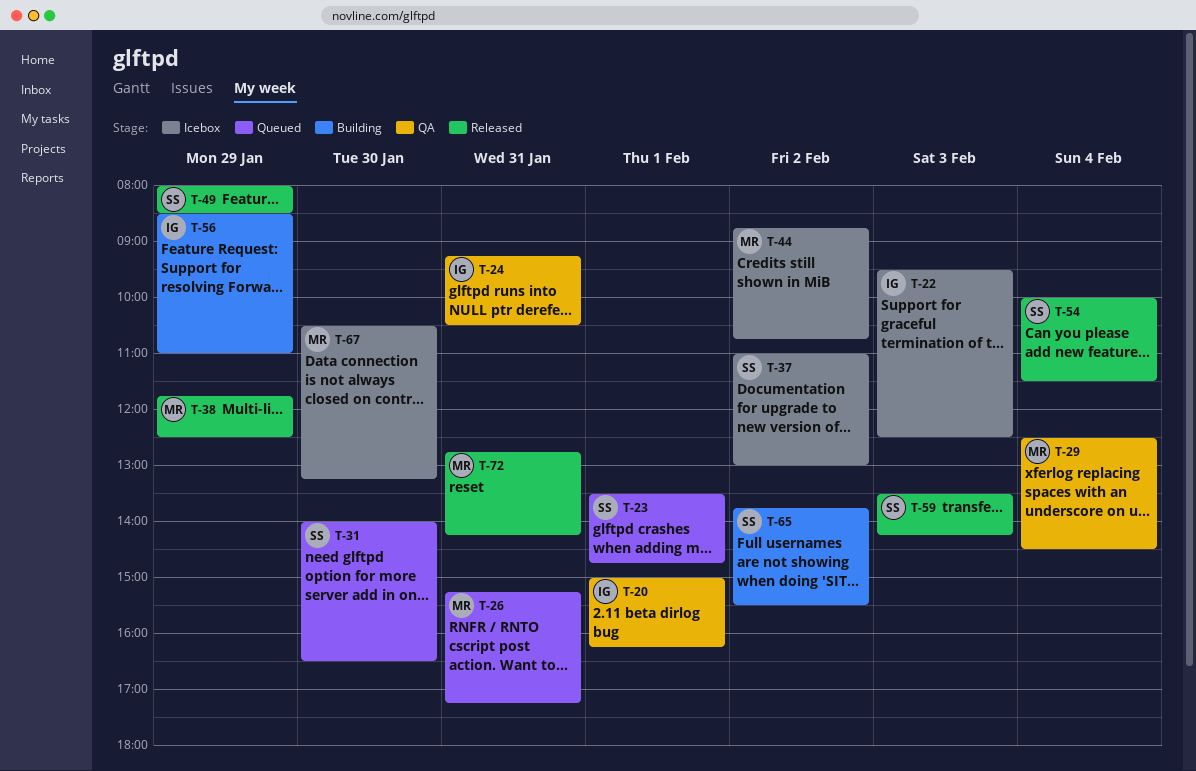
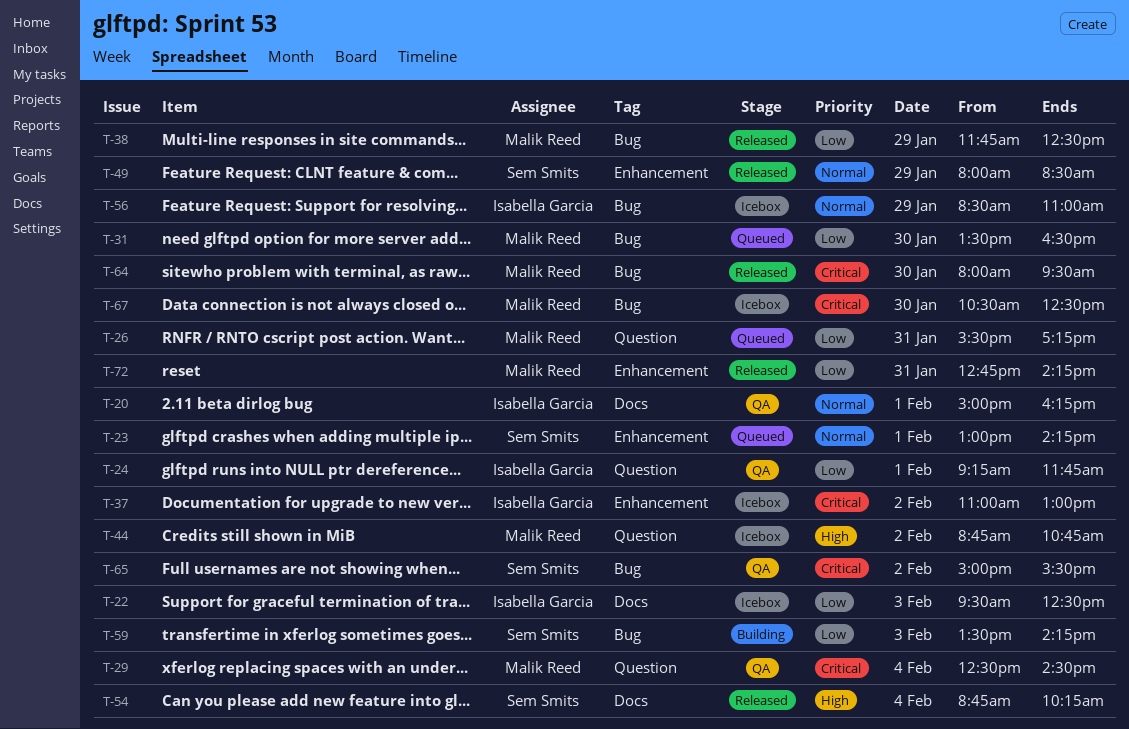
T-23, begins: 13:30 -> 13:00
T-23, ends: 14:45 -> 14:15
T-24, day: Jan 31 -> Feb 1
T-24, ends: 10:30 -> 11:45
T-26, begins: 15:15 -> 15:30
T-31, owner: Sem Smits -> Malik Reed
T-31, begins: 14:00 -> 13:30
T-37, owner: Sem Smits -> Isabella Garcia
T-54, begins: 10:00 -> 08:45
T-54, ends: 11:30 -> 10:15
T-56, status: Building -> Icebox
T-59, status: Released -> Building
T-64: none -> present
T-65, status: Building -> QA
T-65, begins: 13:45 -> 15:00
T-67, ends: 13:15 -> 12:30

